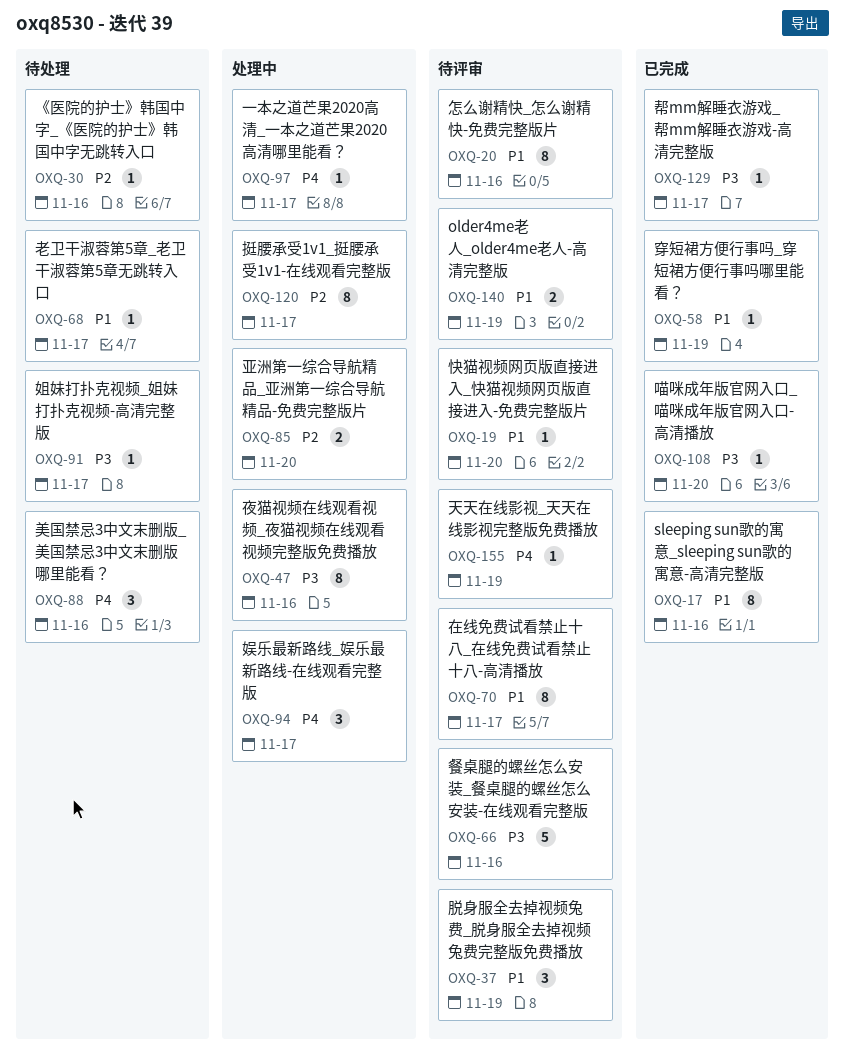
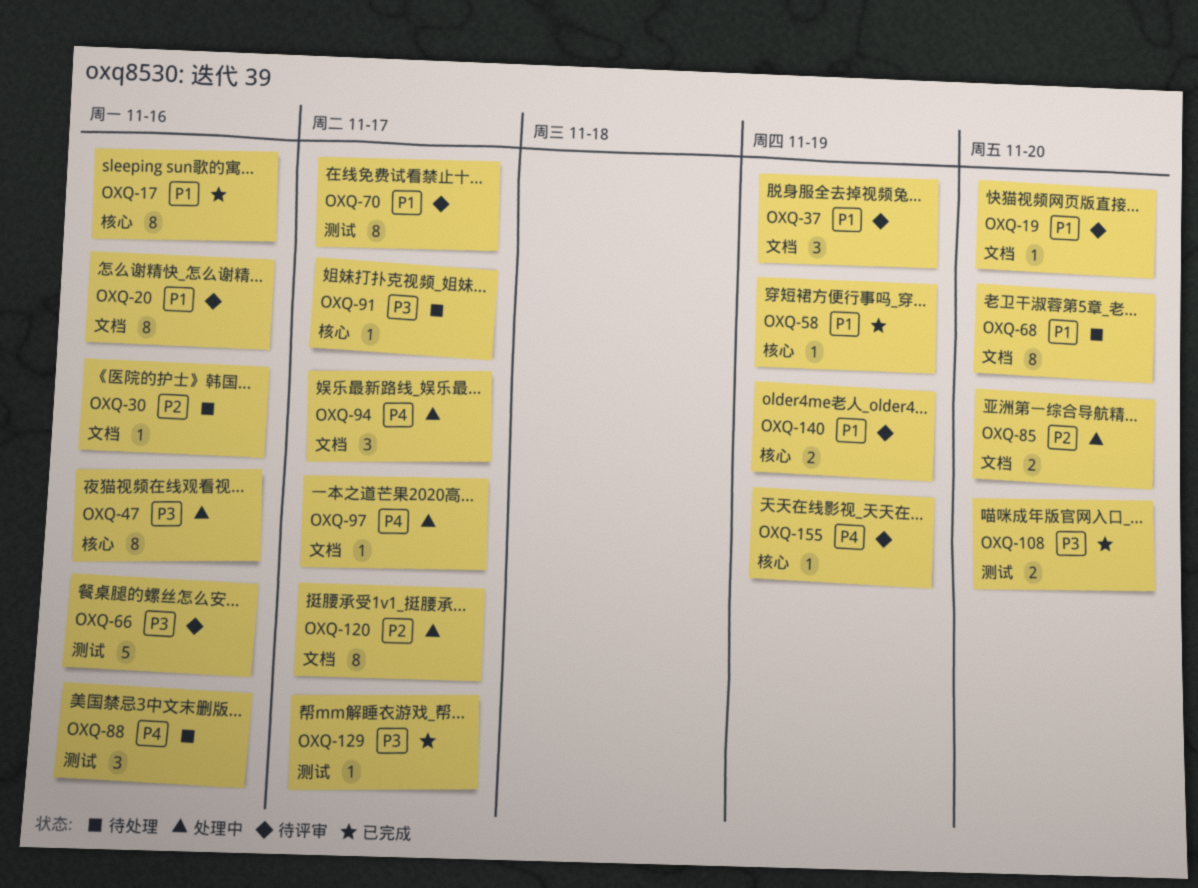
OXQ-68, estimate: 1 -> 8
OXQ-68, due: Nov 17 -> Nov 20
OXQ-108, estimate: 1 -> 2

